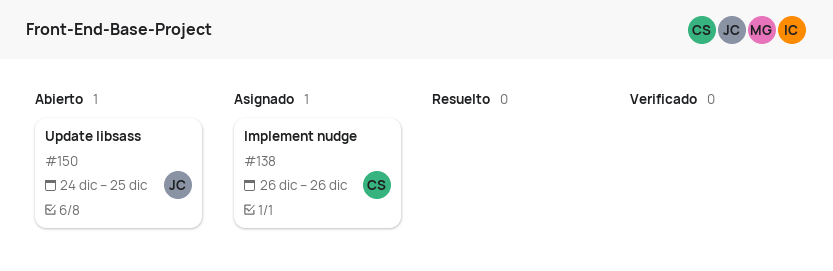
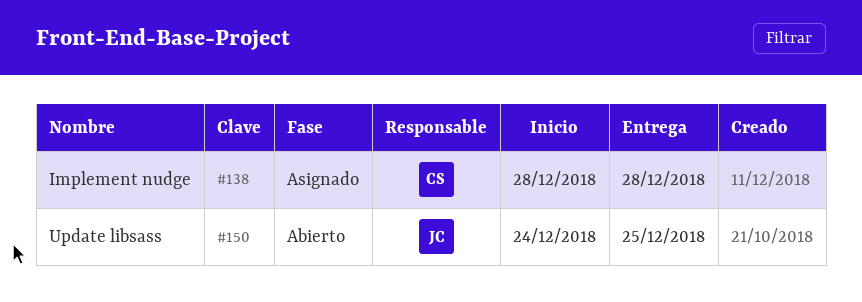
#138, start: Dec 26 -> Dec 28
#138, due: Dec 26 -> Dec 28

